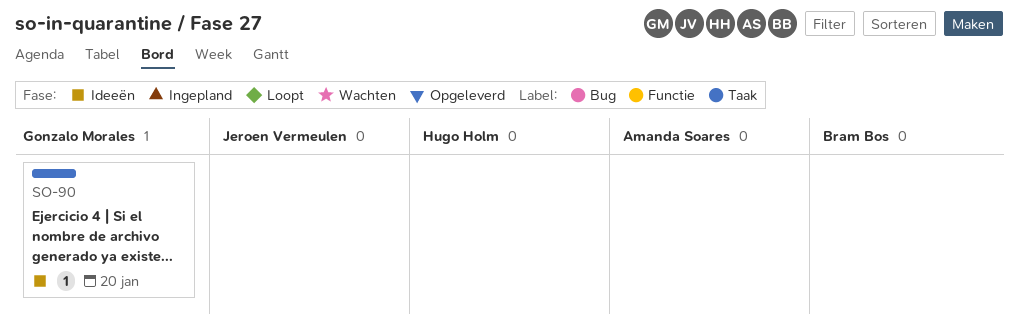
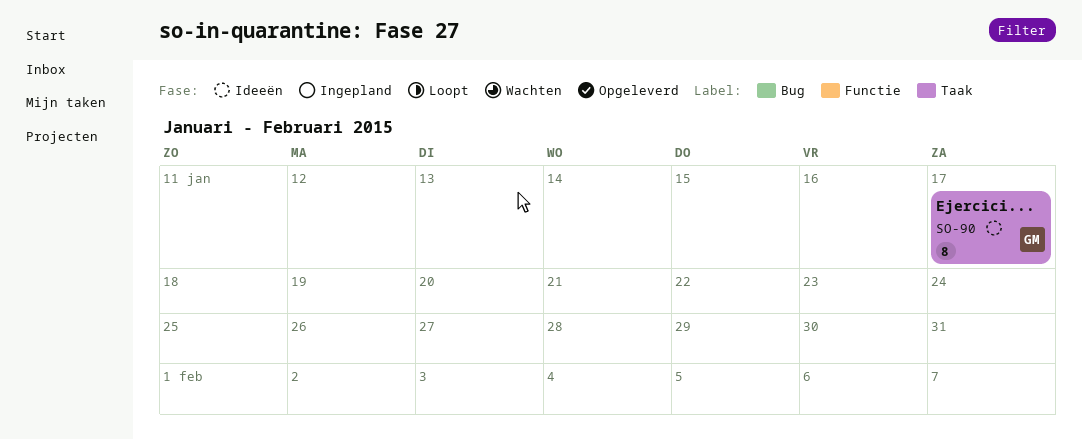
SO-90, estimate: 1 -> 8
SO-90, due: Jan 20 -> Jan 17

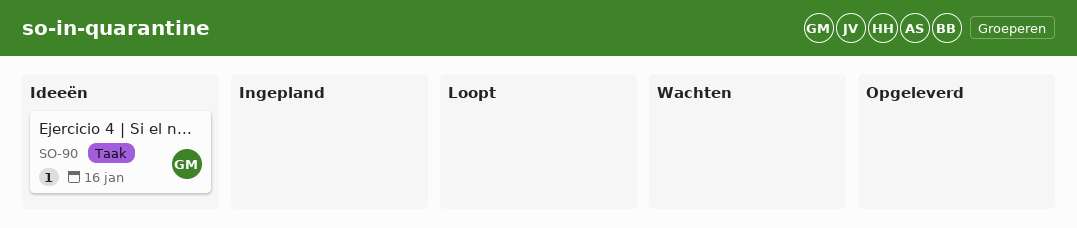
SO-90, estimate: 8 -> 1
SO-90, due: Jan 17 -> Jan 16

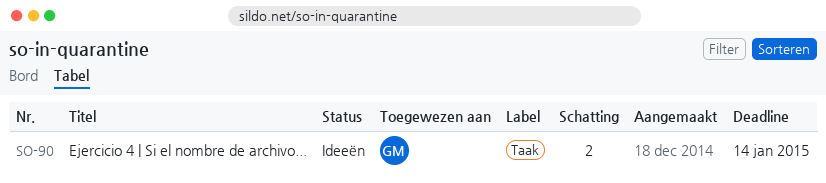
SO-90, estimate: 1 -> 2
SO-90, due: Jan 16 -> Jan 14

